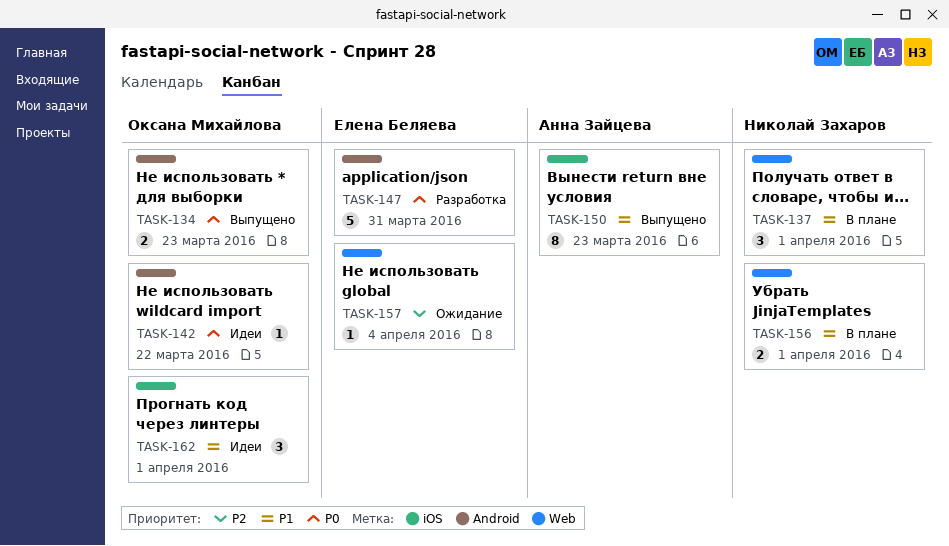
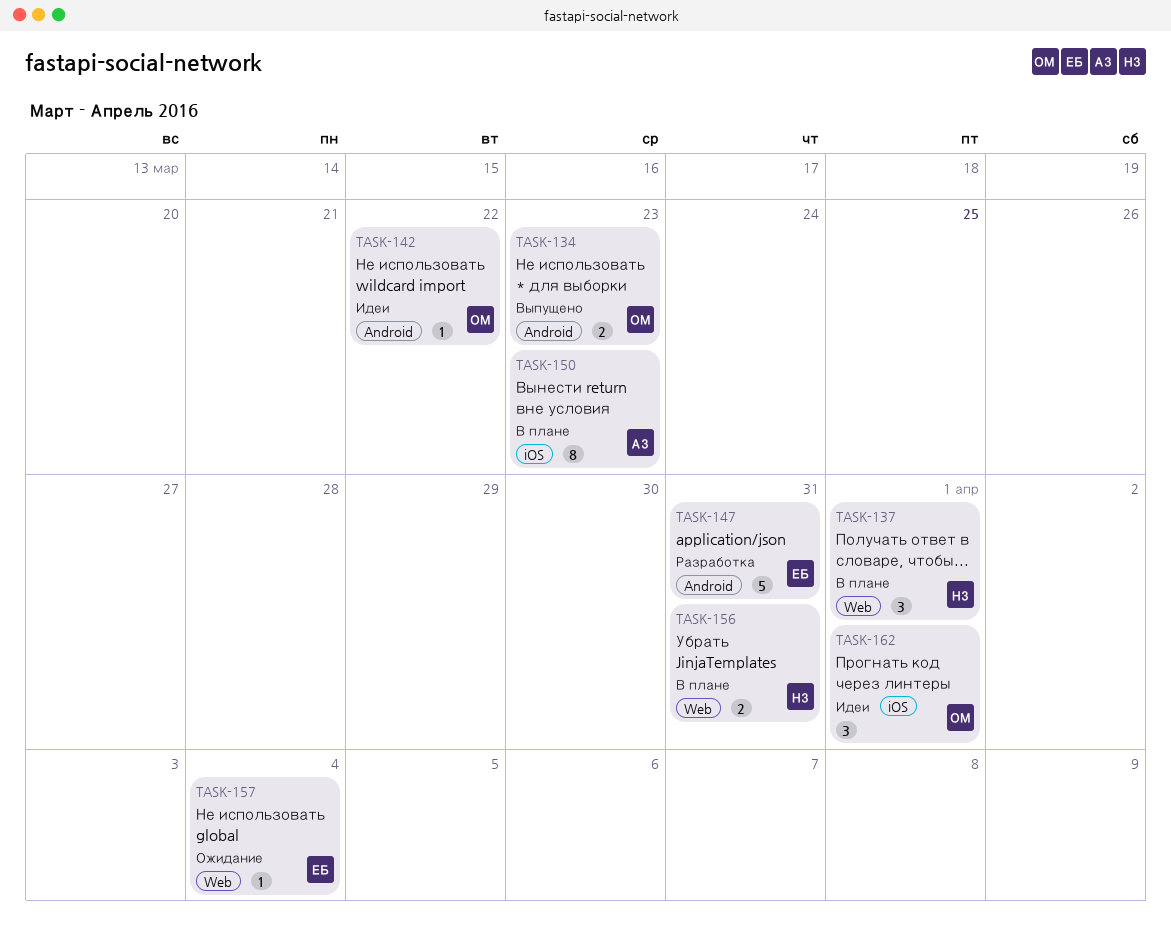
TASK-150, status: Выпущено -> В плане
TASK-156, due: Apr 1 -> Mar 31

